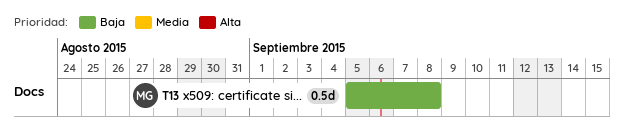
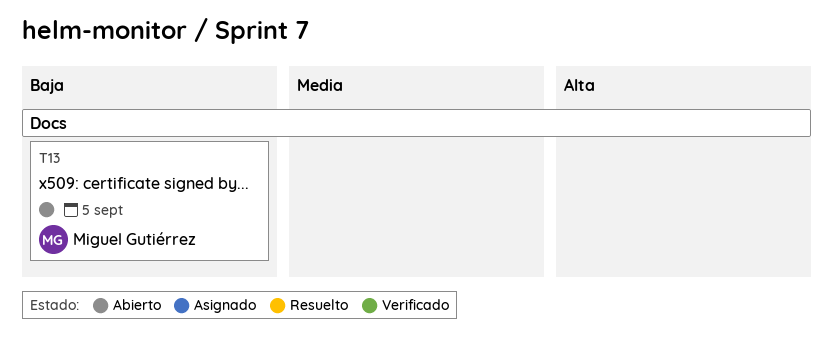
T13, due: Sep 8 -> Sep 5

